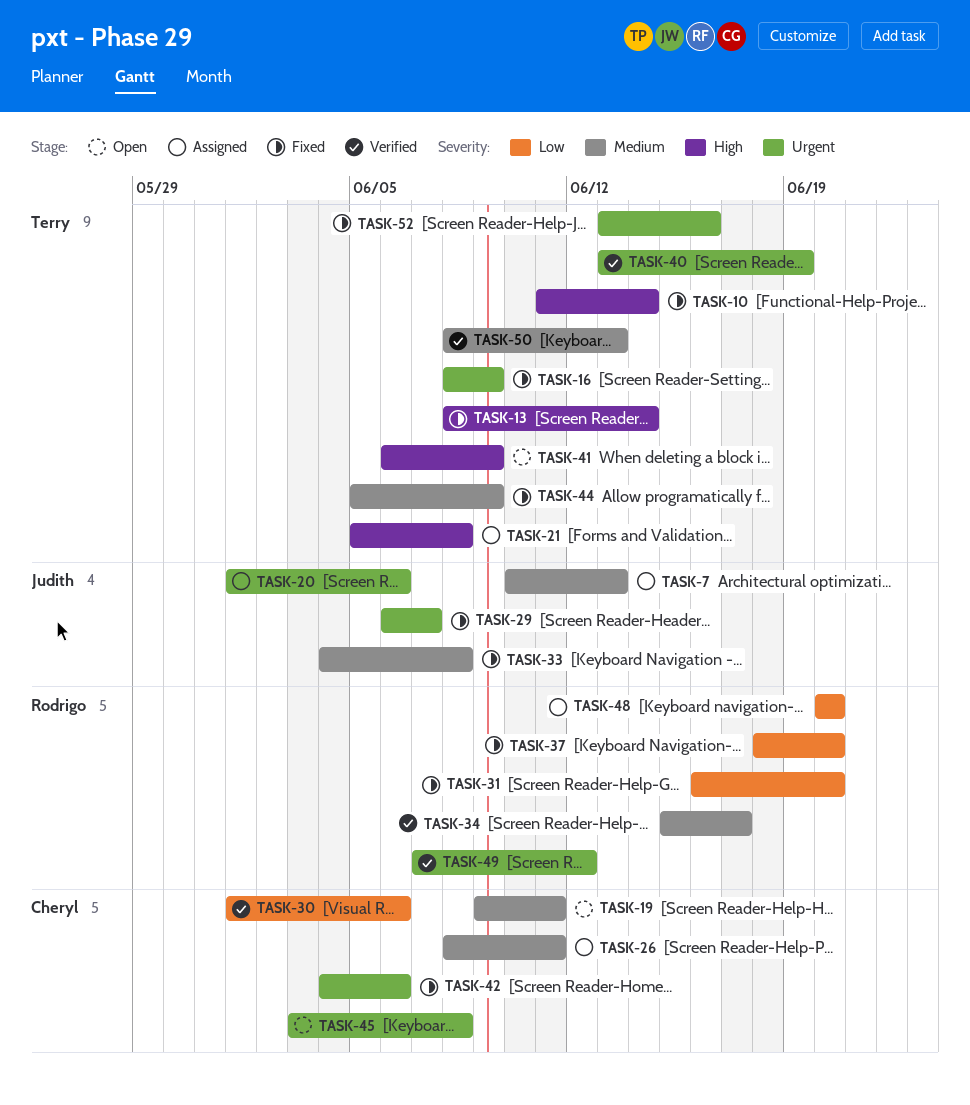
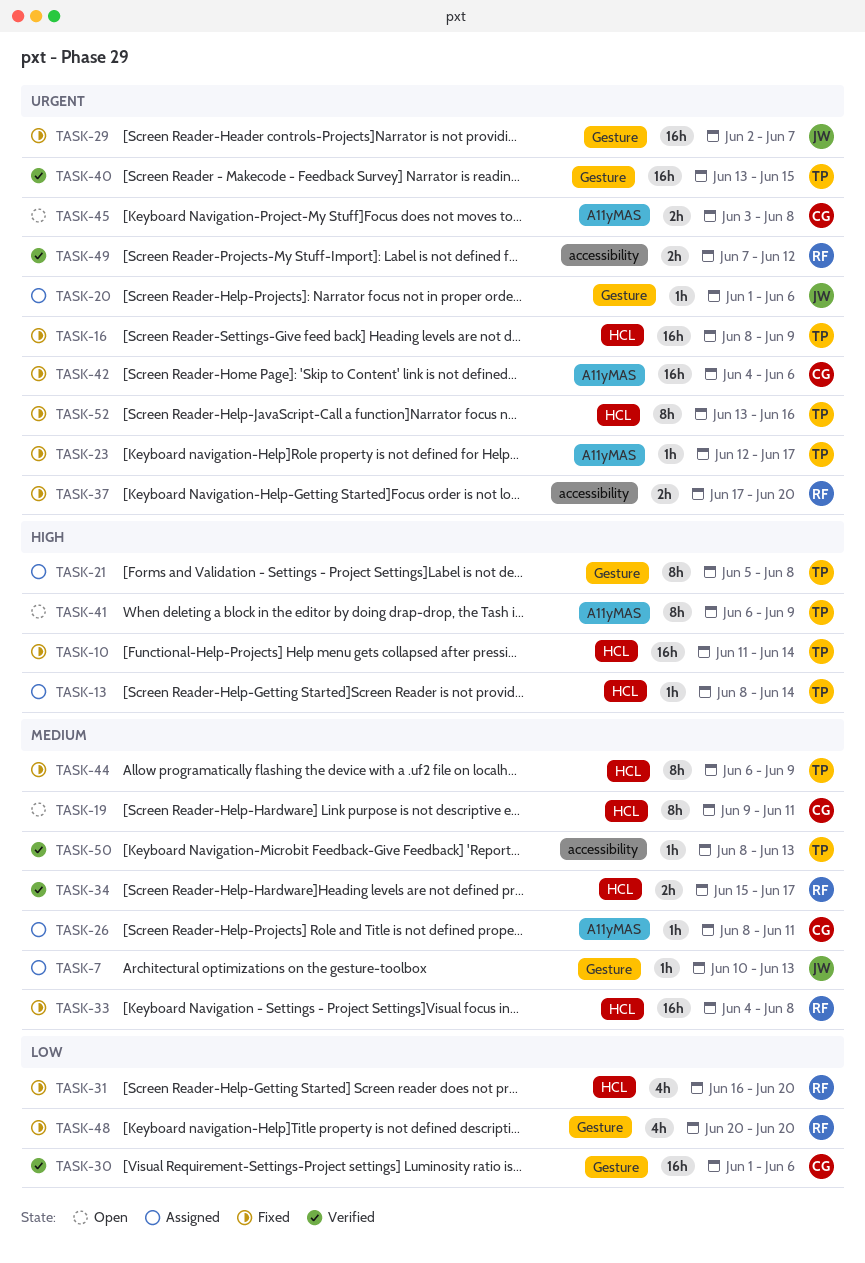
TASK-13, status: Fixed -> Assigned
TASK-23: none -> present
TASK-29, start: Jun 6 -> Jun 2
TASK-33, owner: Judith -> Rodrigo
TASK-37, priority: Low -> Urgent
TASK-37, start: Jun 18 -> Jun 17
TASK-40, due: Jun 19 -> Jun 15
TASK-44, start: Jun 5 -> Jun 6
TASK-48, status: Assigned -> Fixed

